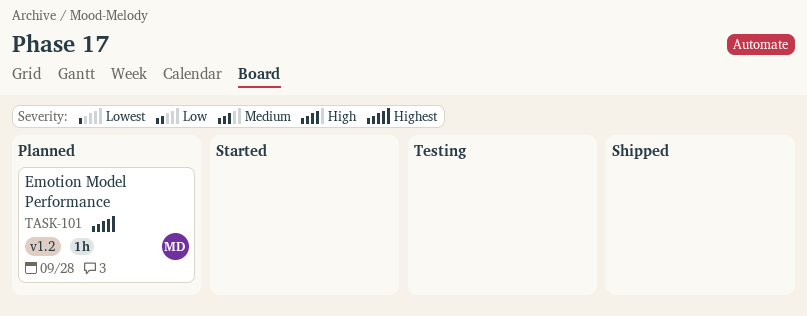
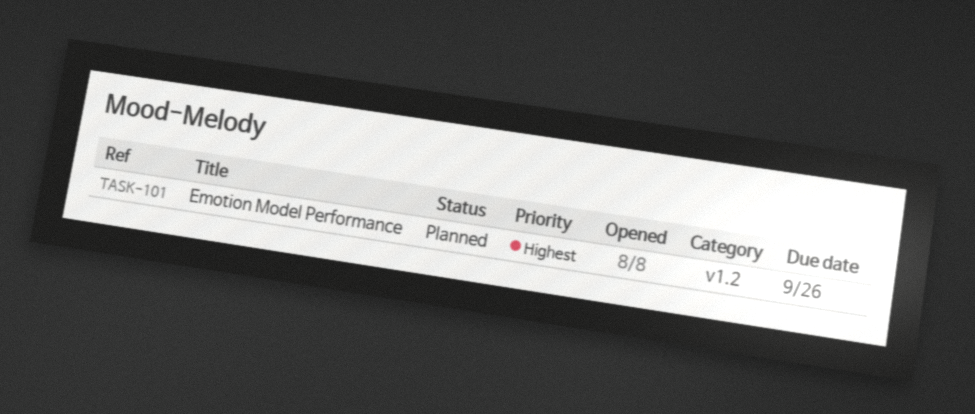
TASK-101, due: Sep 28 -> Sep 26

